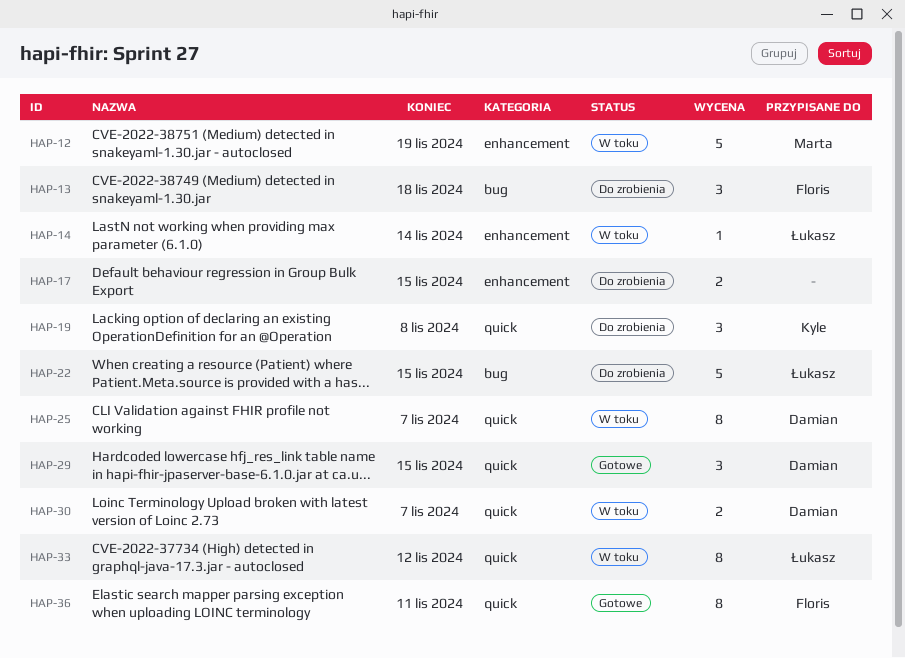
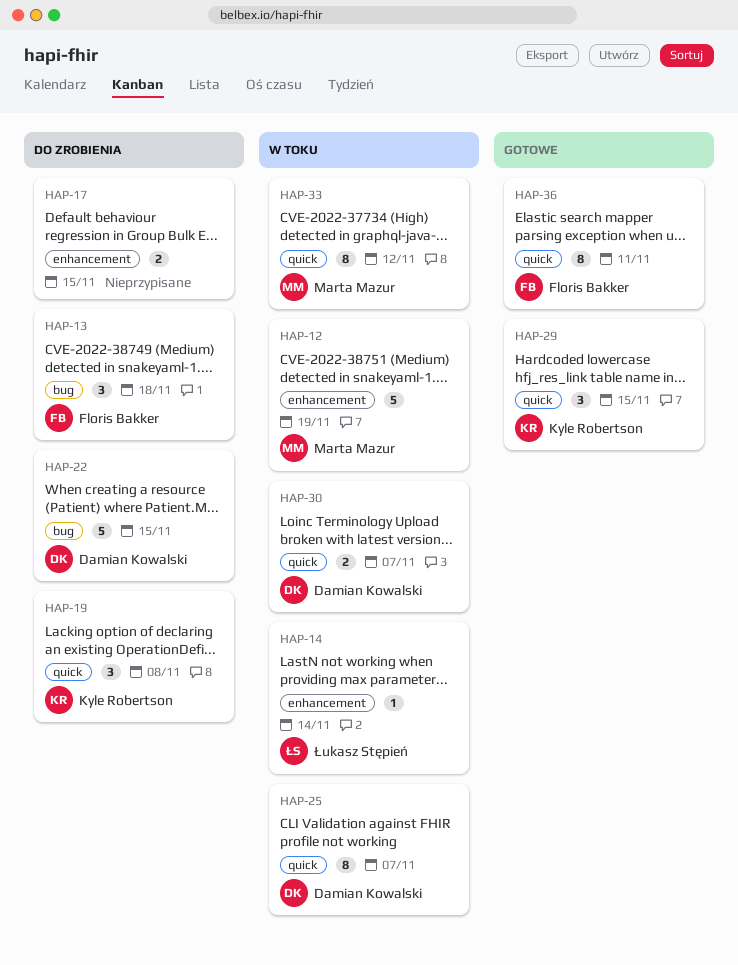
HAP-22, owner: Łukasz Stępień -> Damian Kowalski
HAP-29, owner: Damian Kowalski -> Kyle Robertson
HAP-33, owner: Łukasz Stępień -> Marta Mazur

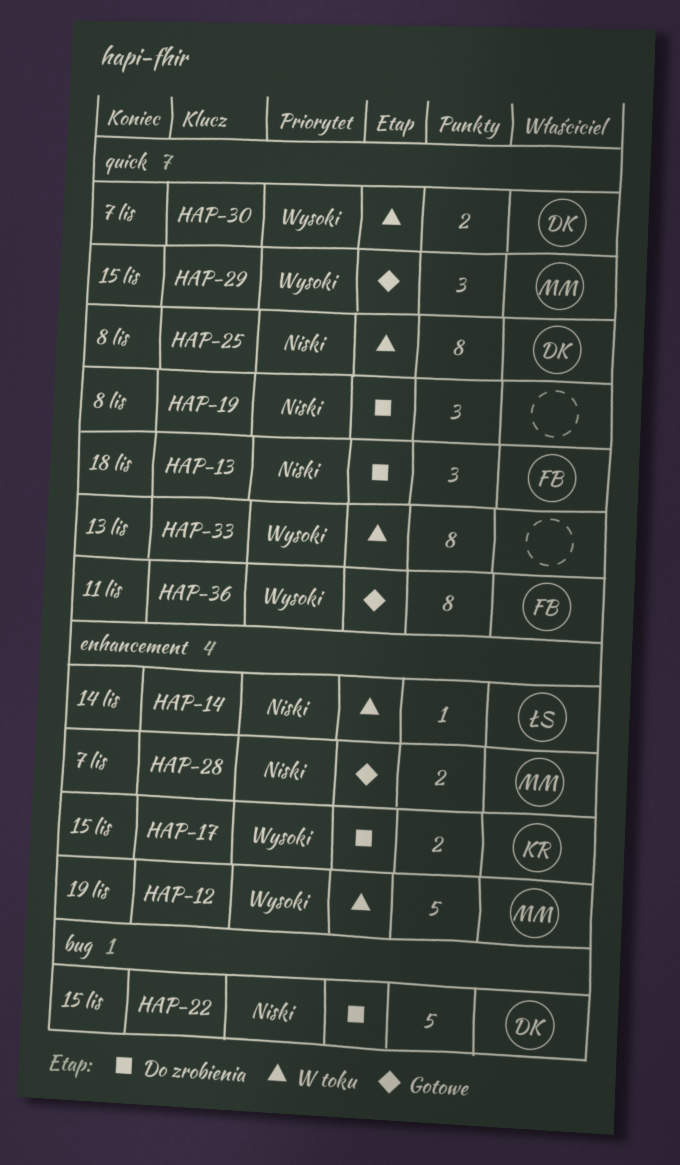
HAP-13, label: bug -> quick
HAP-17, owner: none -> Kyle Robertson
HAP-19, owner: Kyle Robertson -> none
HAP-25, due: Nov 7 -> Nov 8
HAP-28: none -> present
HAP-29, owner: Kyle Robertson -> Marta Mazur
HAP-33, owner: Marta Mazur -> none
HAP-33, due: Nov 12 -> Nov 13

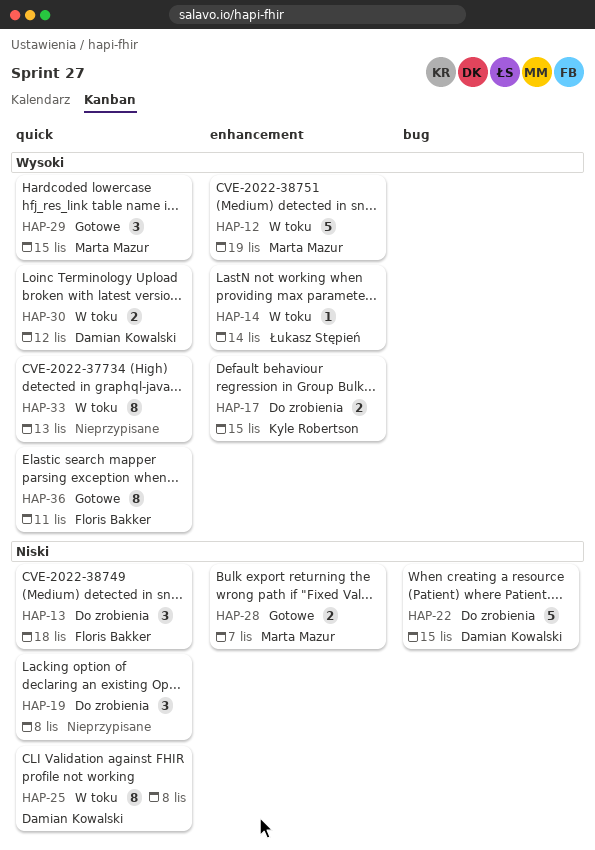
HAP-14, priority: Niski -> Wysoki
HAP-30, due: Nov 7 -> Nov 12

